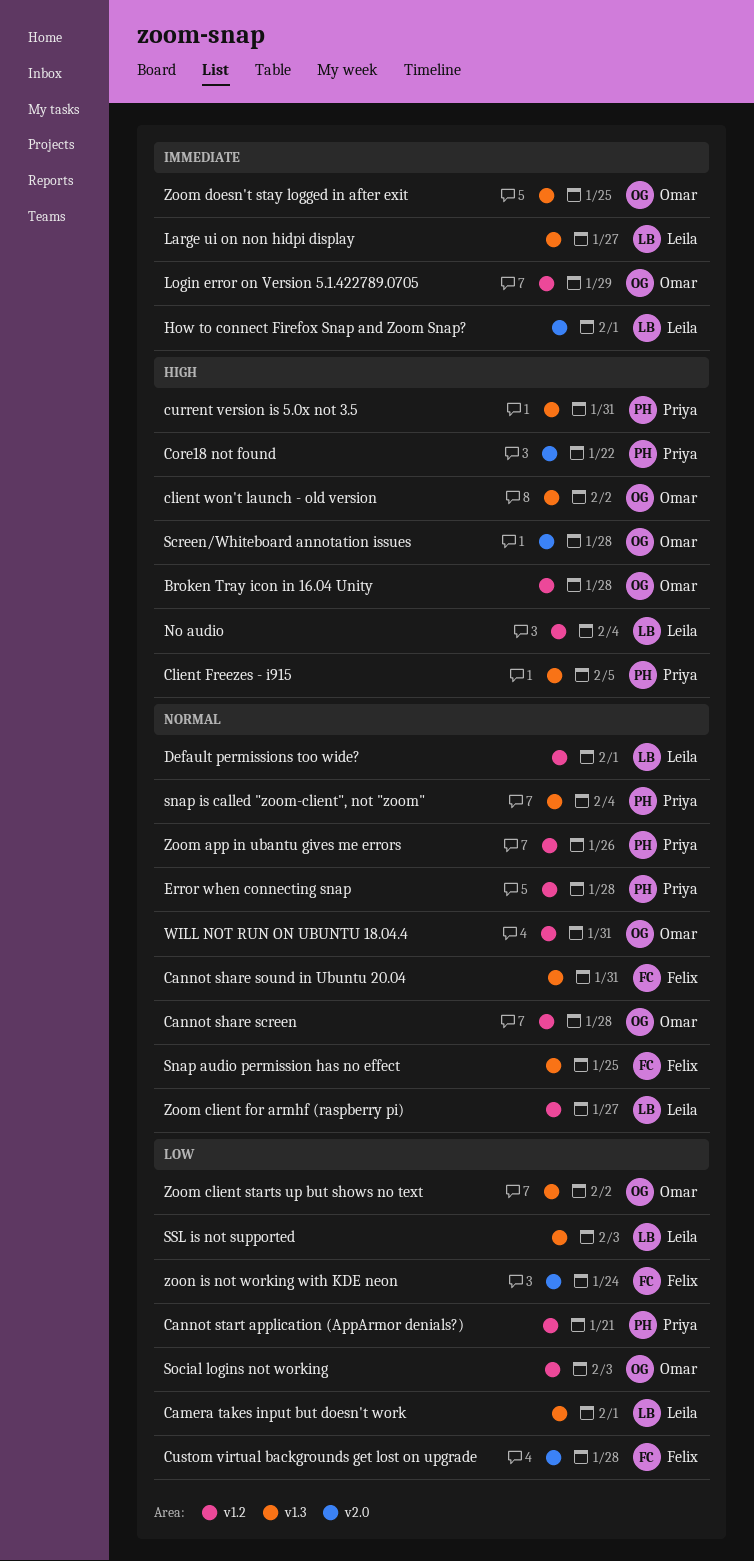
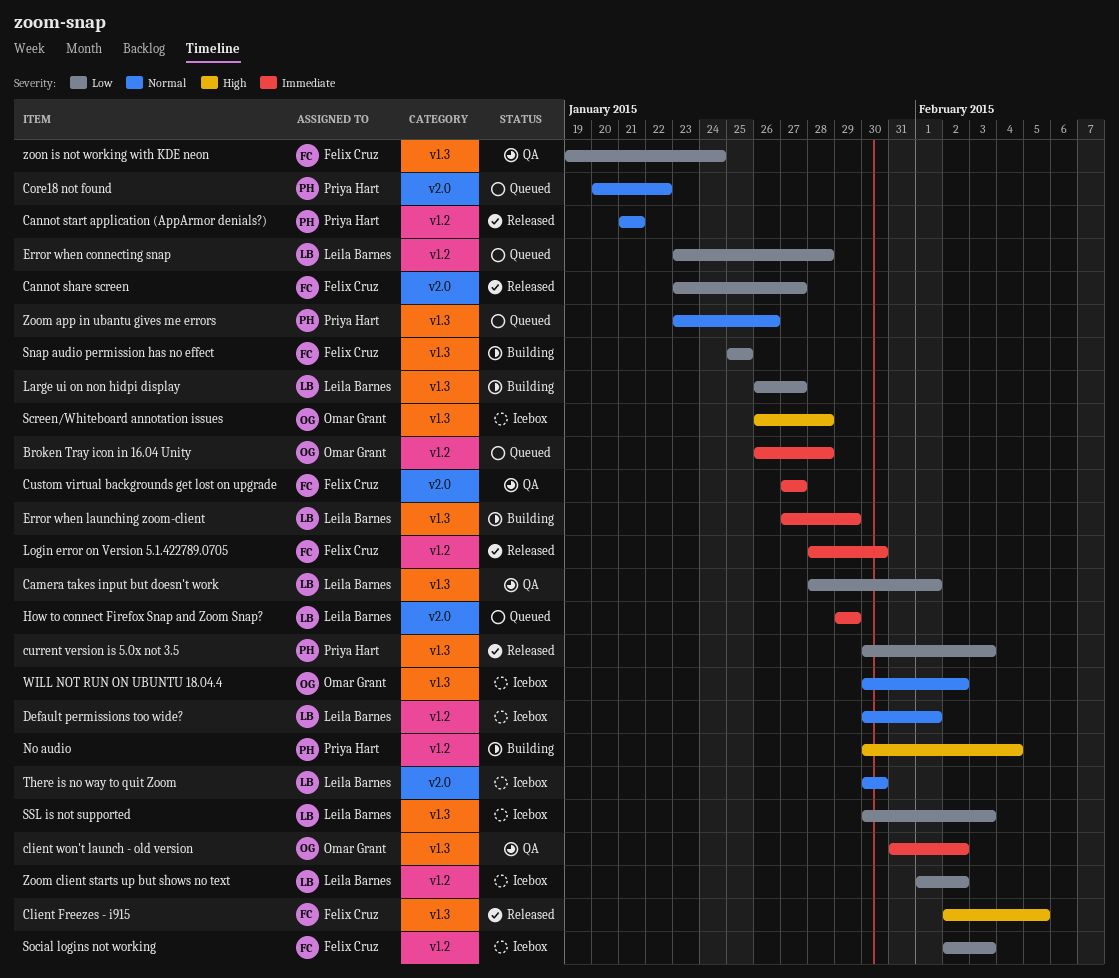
Broken Tray icon in 16.04 Unity, priority: High -> Immediate
Cannot share screen, owner: Omar Grant -> Felix Cruz
Cannot share screen, priority: Normal -> Low
Cannot share screen, label: v1.2 -> v2.0
Cannot share screen, due: Jan 28 -> Jan 27
Cannot share sound in Ubuntu 20.04: present -> none
Cannot start application (AppArmor denials?), priority: Low -> Normal
Client Freezes - i915, owner: Priya Hart -> Felix Cruz
client won't launch - old version, priority: High -> Immediate
Core18 not found, priority: High -> Normal
current version is 5.0x not 3.5, priority: High -> Low
current version is 5.0x not 3.5, due: Jan 31 -> Feb 3
Custom virtual backgrounds get lost on upgrade, priority: Low -> Immediate
Custom virtual backgrounds get lost on upgrade, due: Jan 28 -> Jan 27
Error when connecting snap, owner: Priya Hart -> Leila Barnes
Error when connecting snap, priority: Normal -> Low
Error when launching zoom-client: none -> present
How to connect Firefox Snap and Zoom Snap?, due: Feb 1 -> Jan 29
Large ui on non hidpi display, priority: Immediate -> Low
Login error on Version 5.1.422789.0705, owner: Omar Grant -> Felix Cruz
Login error on Version 5.1.422789.0705, due: Jan 29 -> Jan 30
No audio, owner: Leila Barnes -> Priya Hart
Screen/Whiteboard annotation issues, label: v2.0 -> v1.3
Snap audio permission has no effect, priority: Normal -> Low
snap is called "zoom-client", not "zoom": present -> none
Social logins not working, owner: Omar Grant -> Felix Cruz
There is no way to quit Zoom: none -> present
WILL NOT RUN ON UBUNTU 18.04.4, label: v1.2 -> v1.3
WILL NOT RUN ON UBUNTU 18.04.4, due: Jan 31 -> Feb 2
Zoom app in ubantu gives me errors, label: v1.2 -> v1.3
Zoom client for armhf (raspberry pi): present -> none
Zoom client starts up but shows no text, owner: Omar Grant -> Leila Barnes
Zoom client starts up but shows no text, label: v1.3 -> v1.2
Zoom doesn't stay logged in after exit: present -> none
zoon is not working with KDE neon, label: v2.0 -> v1.3

